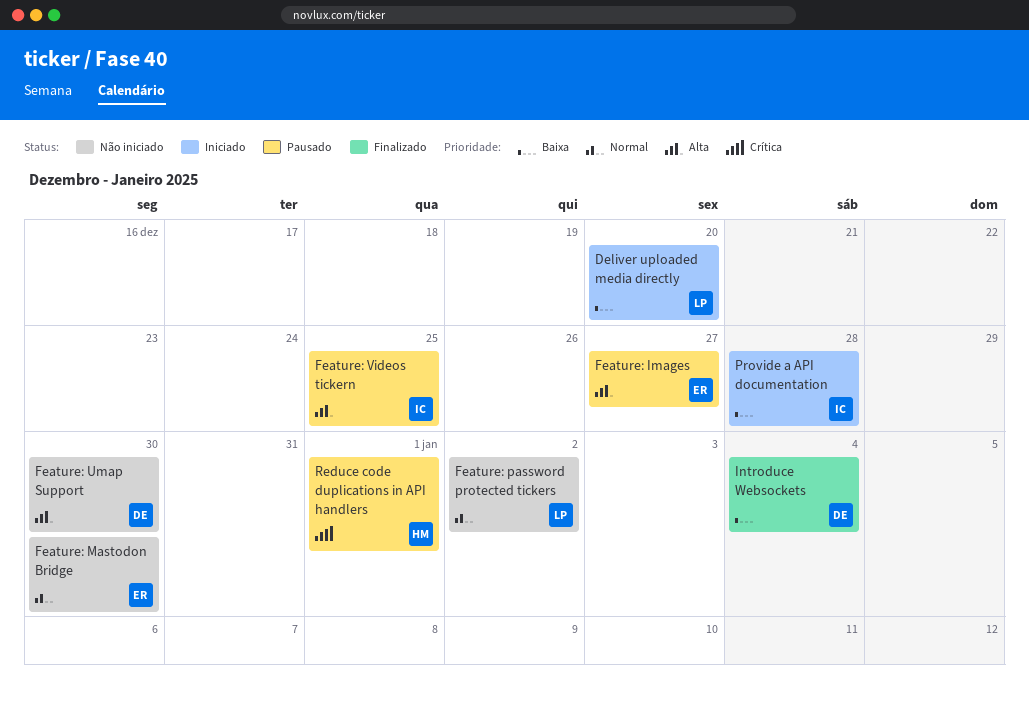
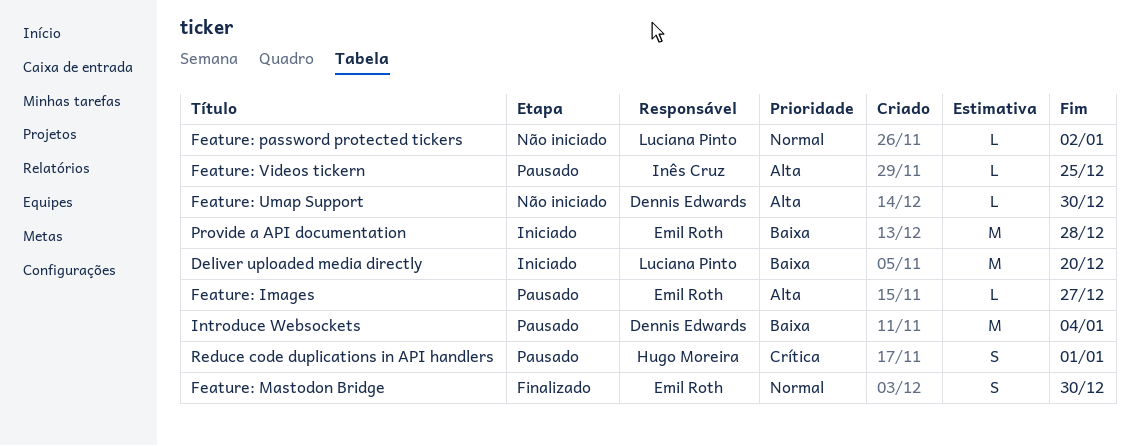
Feature: Mastodon Bridge, status: Não iniciado -> Finalizado
Introduce Websockets, status: Finalizado -> Pausado
Provide a API documentation, owner: Inês Cruz -> Emil Roth

